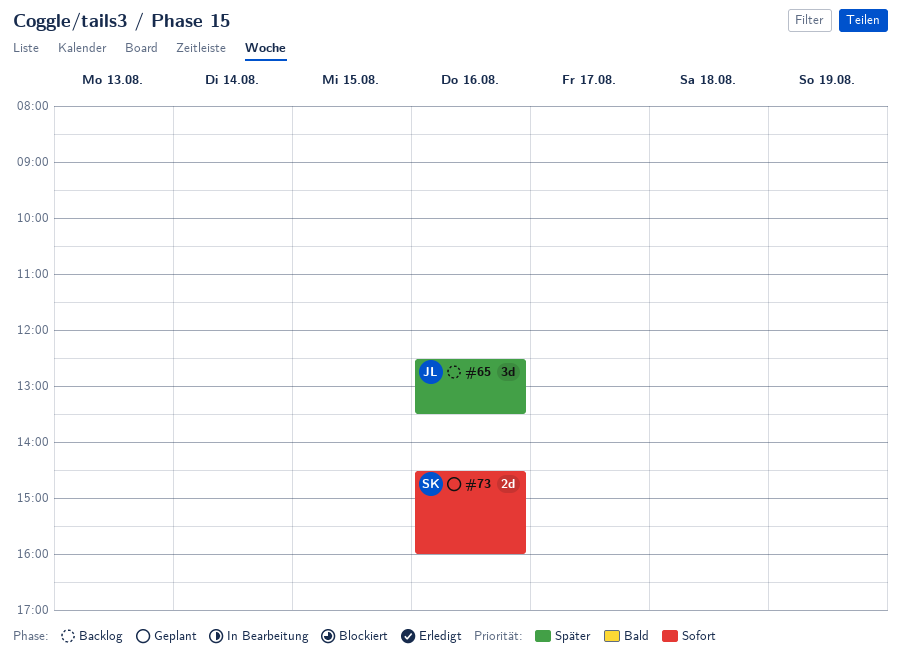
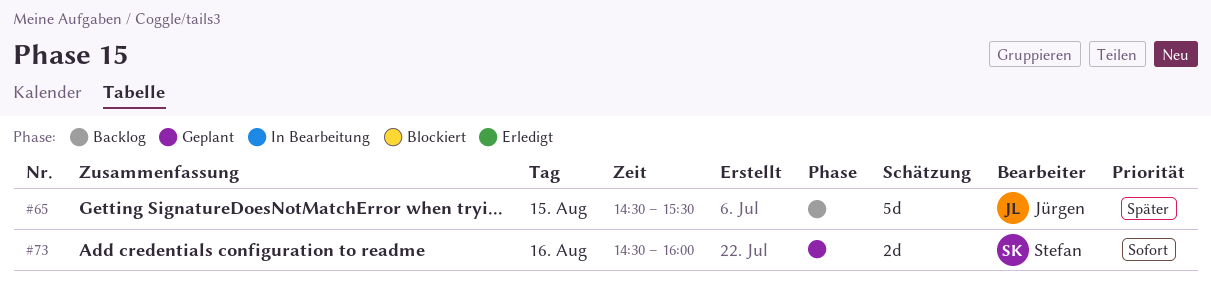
#65, estimate: 3d -> 5d
#65, day: Aug 16 -> Aug 15
#65, begins: 12:30 -> 14:30
#65, ends: 13:30 -> 15:30

